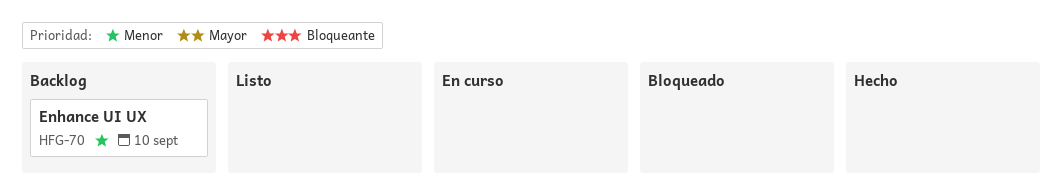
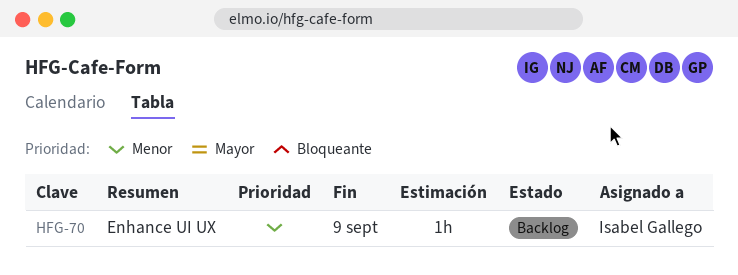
HFG-70, due: Sep 10 -> Sep 9

